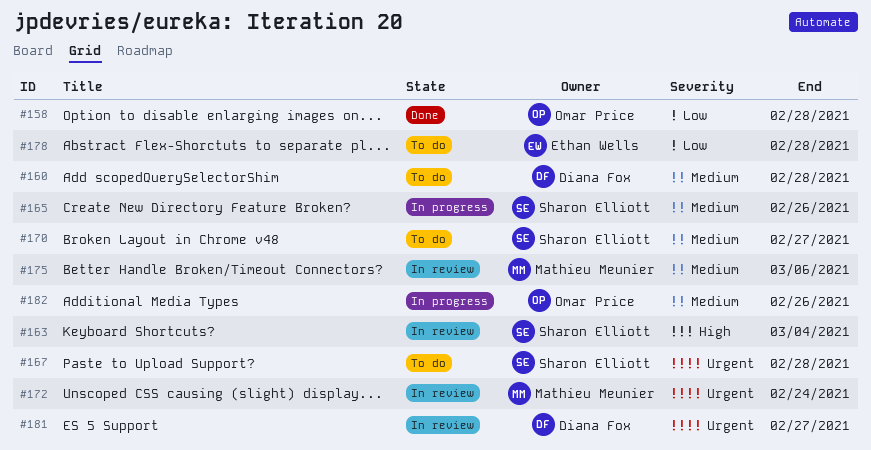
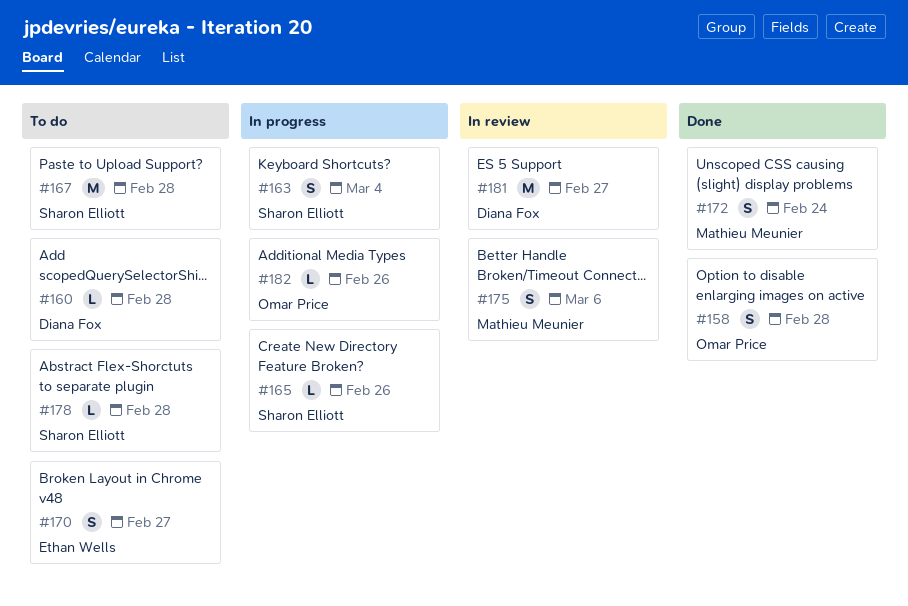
#163, status: In review -> In progress
#170, owner: Sharon Elliott -> Ethan Wells
#172, status: In review -> Done
#178, owner: Ethan Wells -> Sharon Elliott

